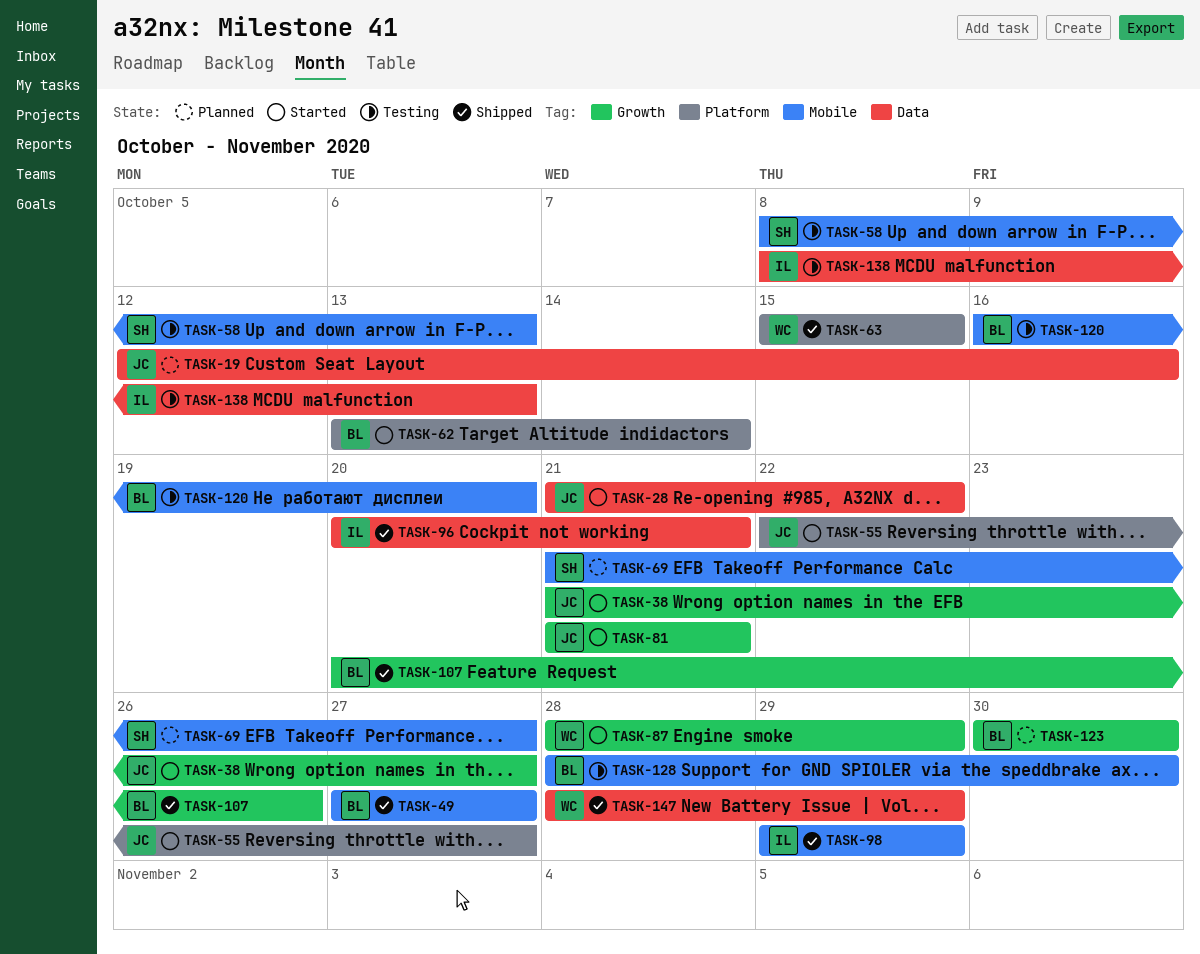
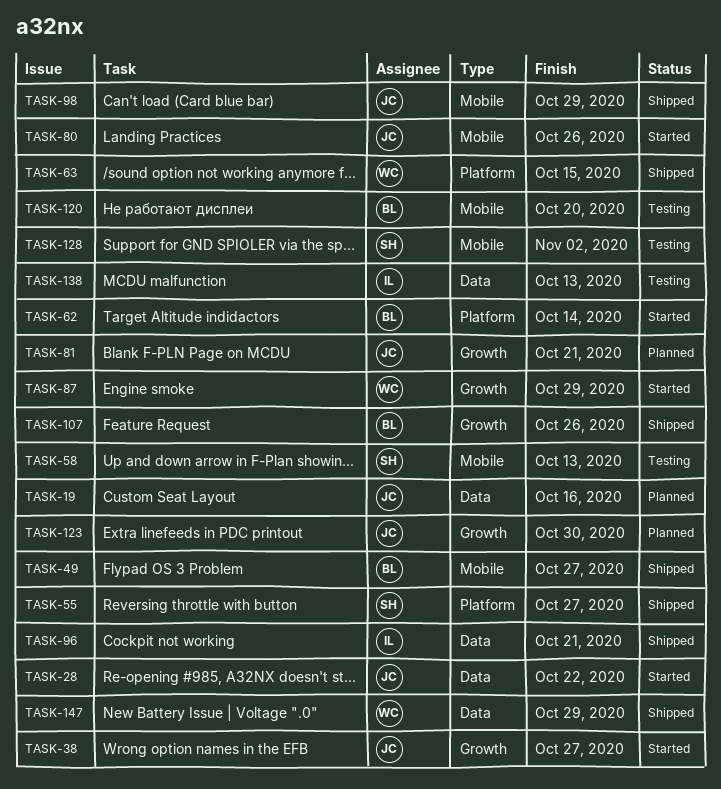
TASK-55, status: Started -> Shipped
TASK-55, owner: JC -> SH
TASK-69: present -> none
TASK-80: none -> present
TASK-81, status: Started -> Planned
TASK-98, owner: IL -> JC
TASK-123, owner: BL -> JC
TASK-128, owner: BL -> SH
TASK-128, due: Oct 30 -> Nov 2

